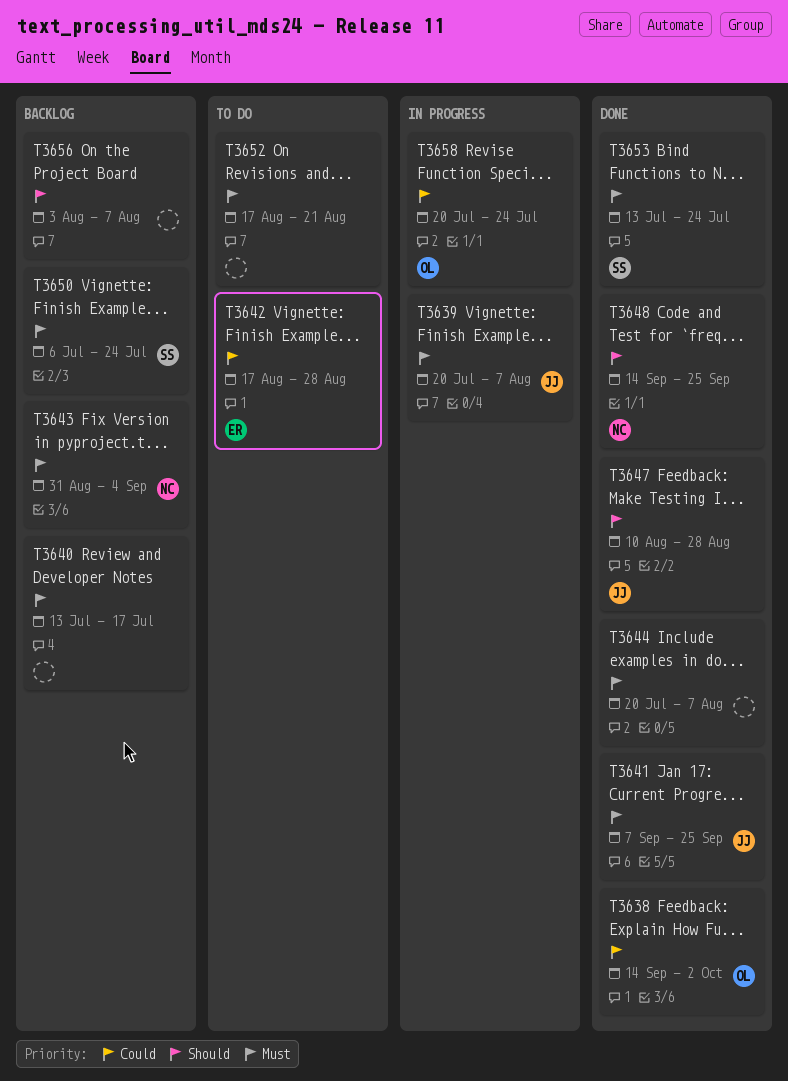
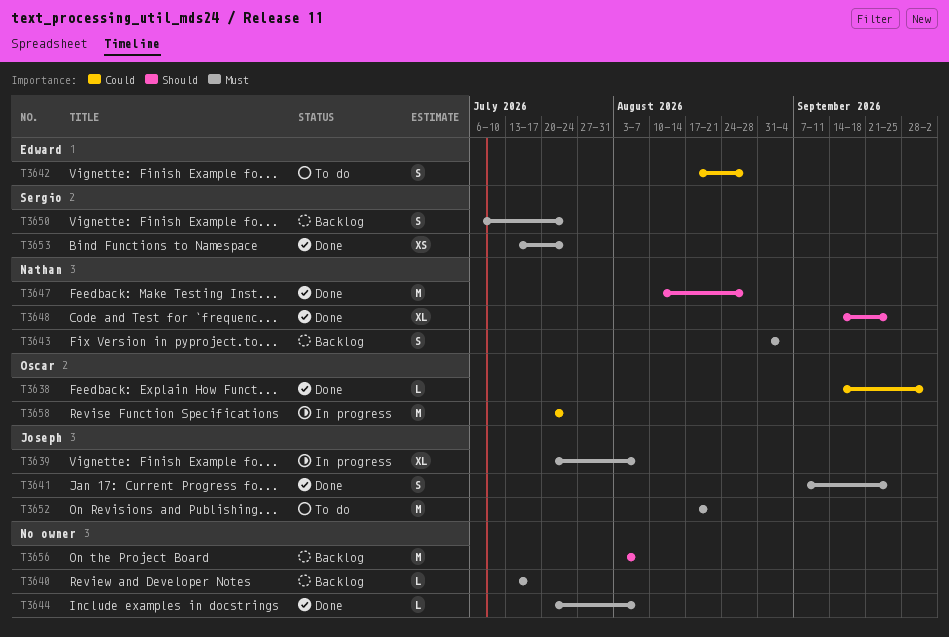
T3647, owner: Joseph -> Nathan
T3652, owner: none -> Joseph

